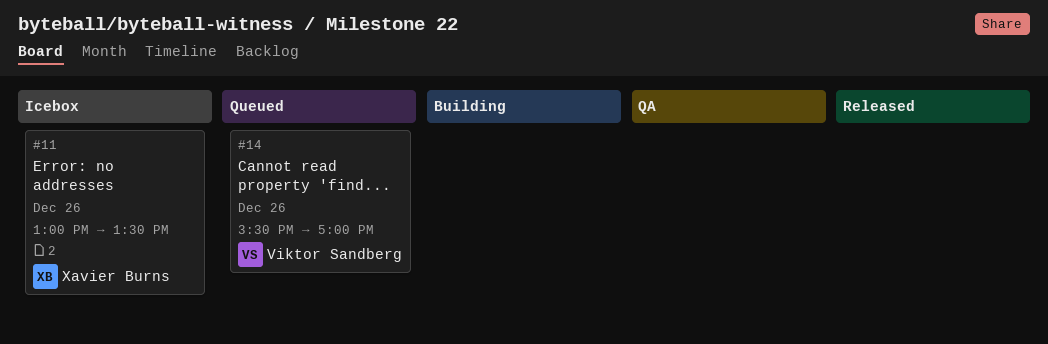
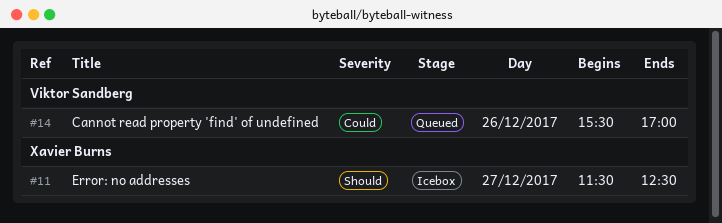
#11, day: Dec 26 -> Dec 27
#11, begins: 13:00 -> 11:30
#11, ends: 13:30 -> 12:30

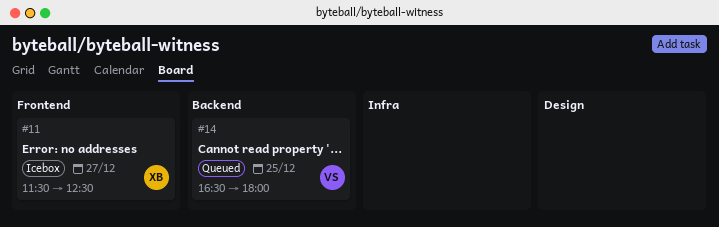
#14, day: Dec 26 -> Dec 25
#14, begins: 15:30 -> 16:30
#14, ends: 17:00 -> 18:00

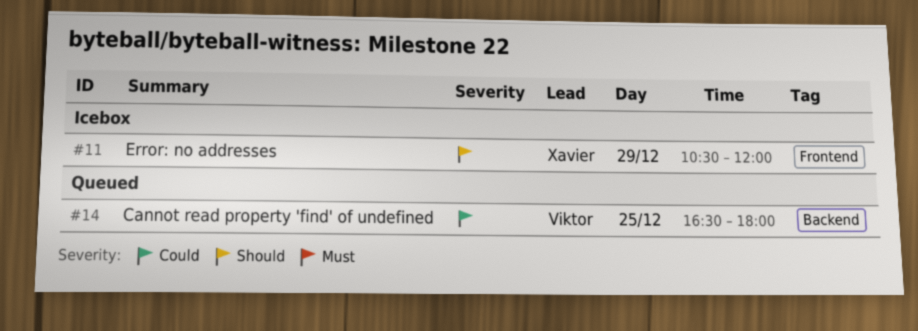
#11, day: Dec 27 -> Dec 29
#11, begins: 11:30 -> 10:30
#11, ends: 12:30 -> 12:00

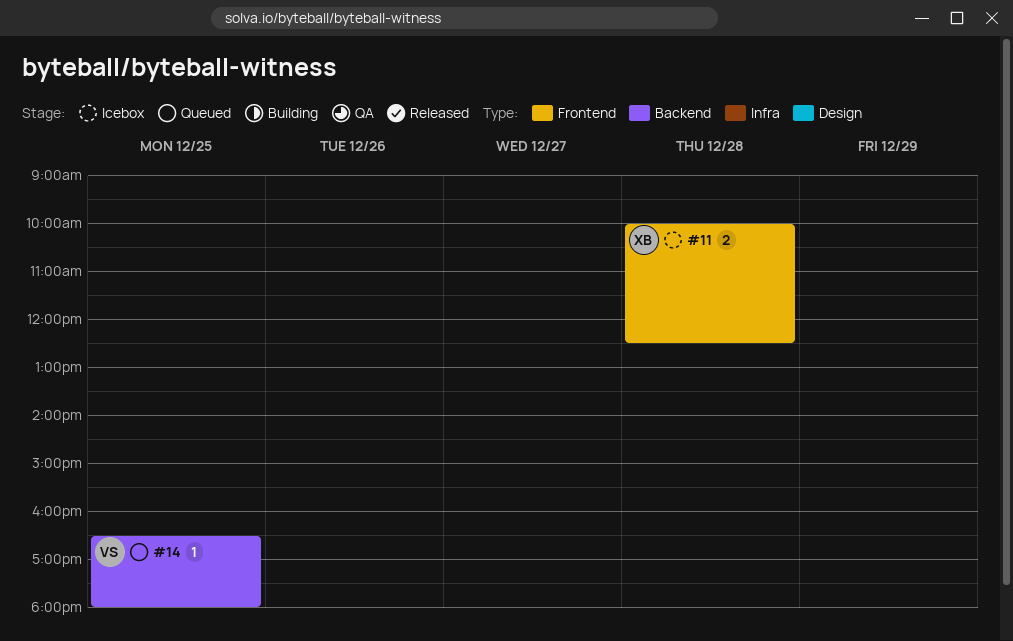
#11, day: Dec 29 -> Dec 28
#11, begins: 10:30 -> 10:00
#11, ends: 12:00 -> 12:30

